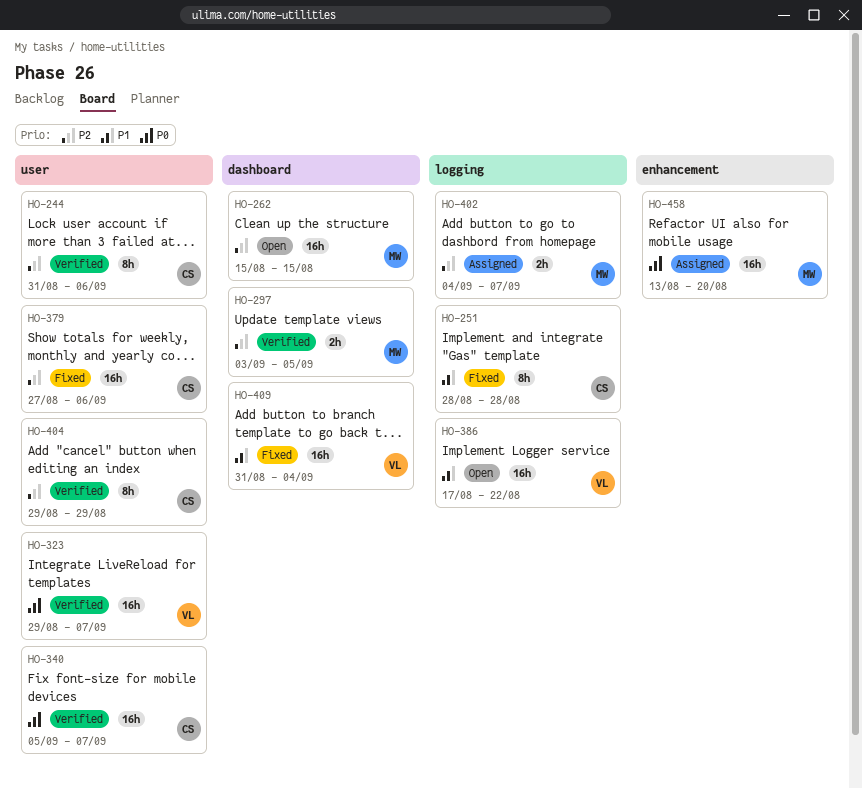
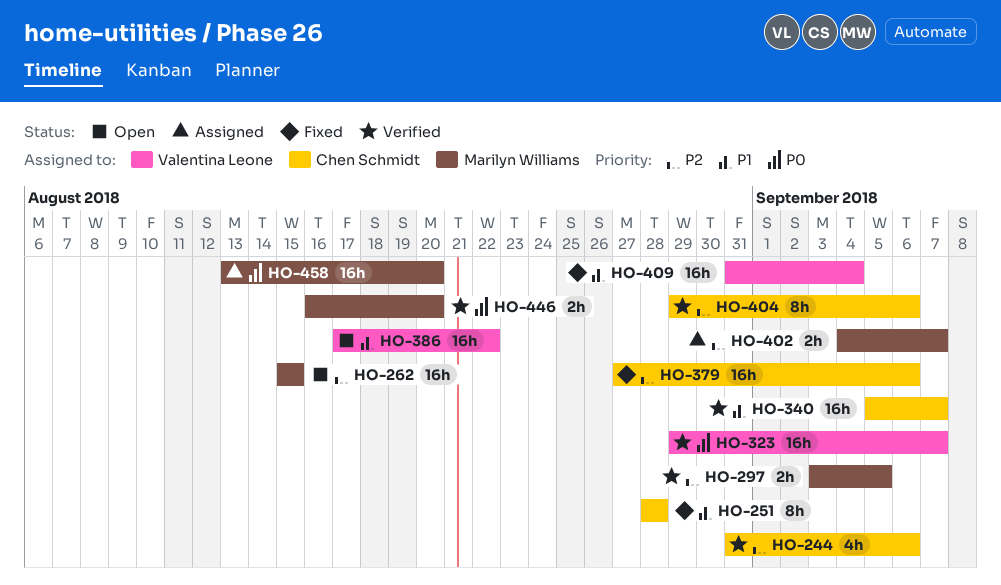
HO-244, estimate: 8h -> 4h
HO-340, priority: P0 -> P1
HO-404, due: Aug 29 -> Sep 6
HO-446: none -> present

